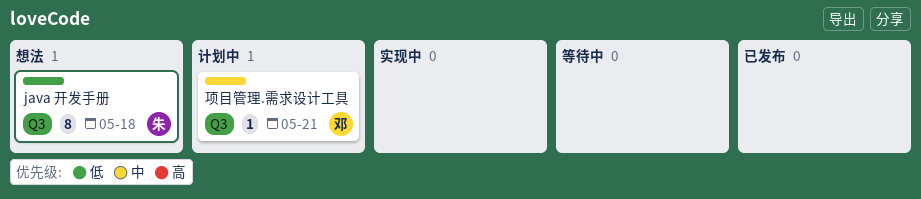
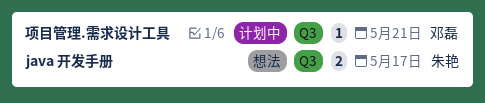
java 开发手册, estimate: 8 -> 2
java 开发手册, due: May 18 -> May 17

